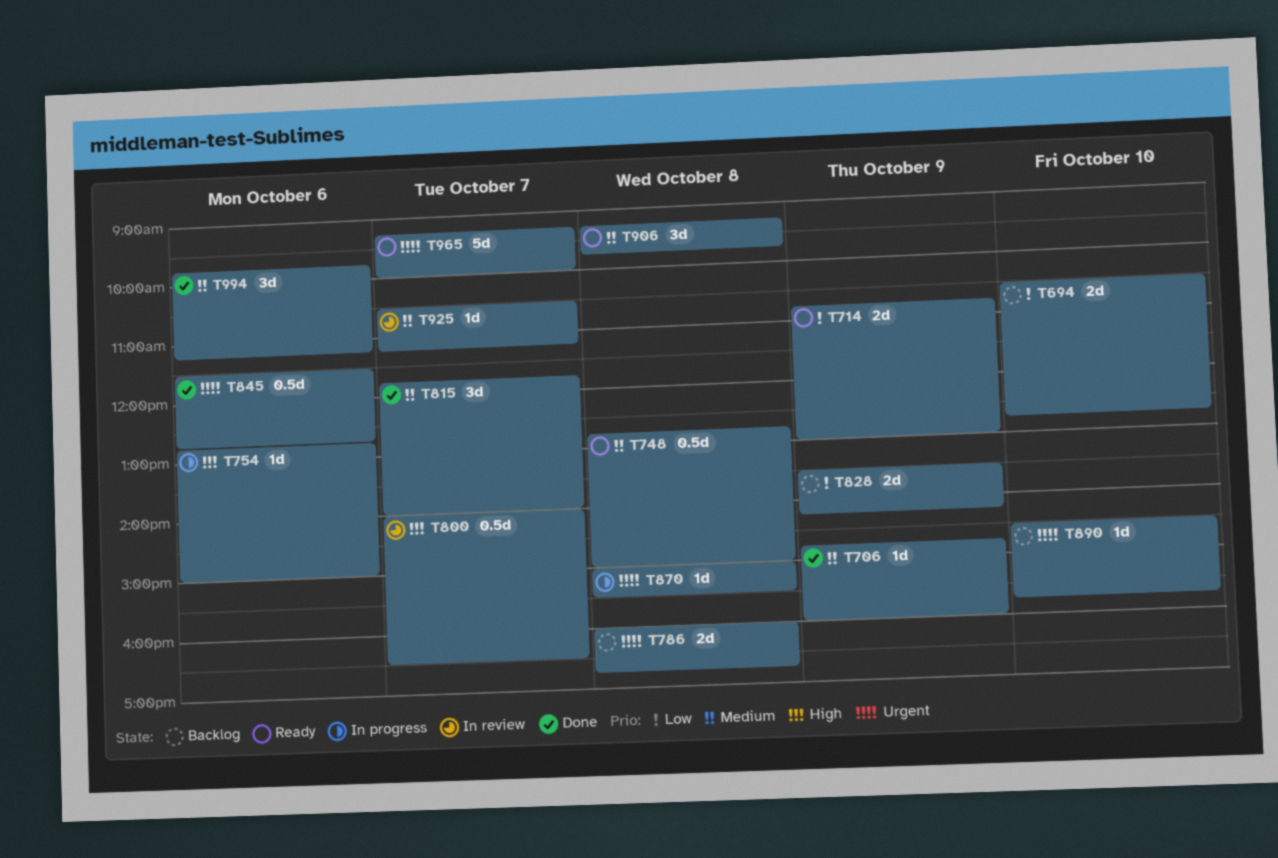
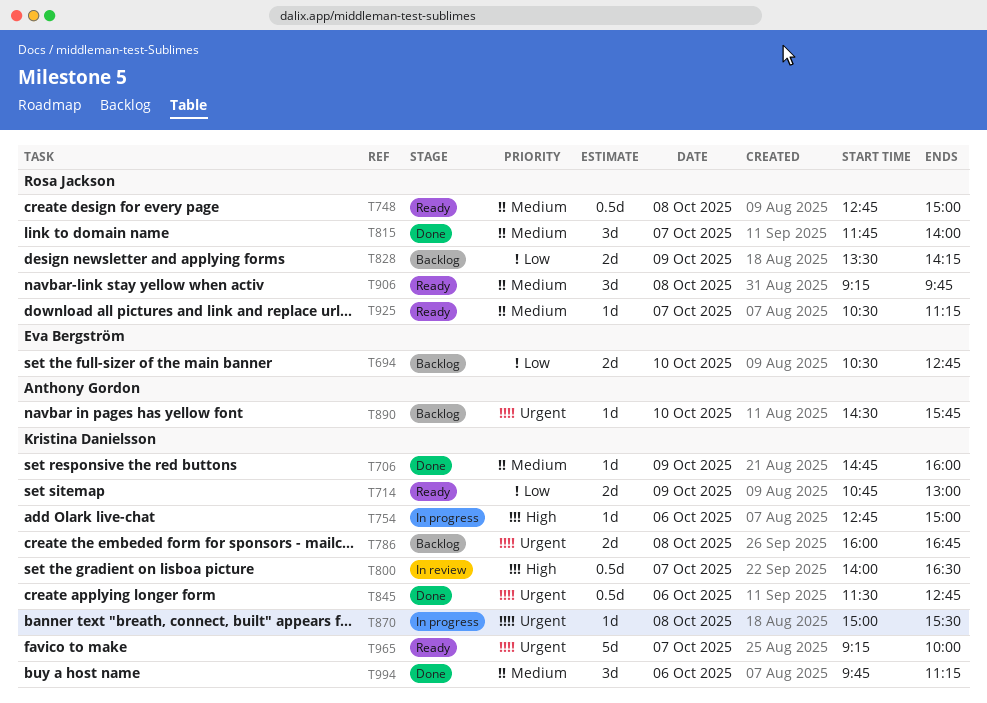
T925, status: In review -> Ready

